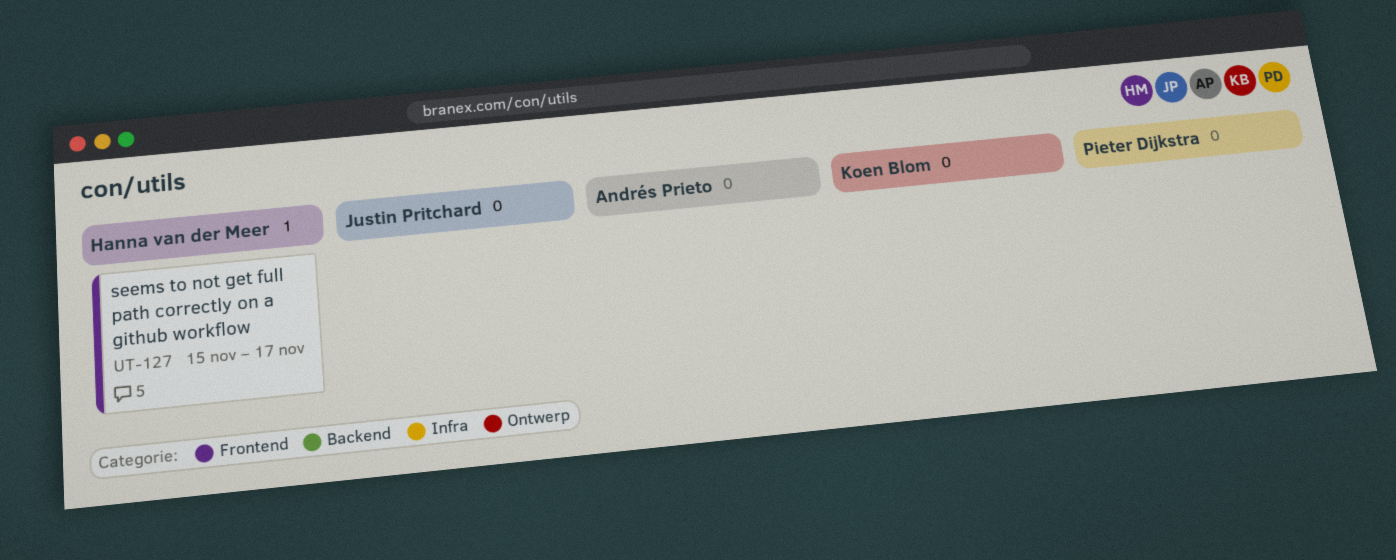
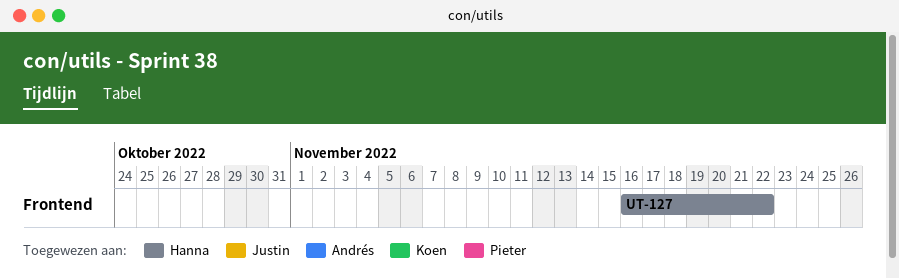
UT-127, start: Nov 15 -> Nov 16
UT-127, due: Nov 17 -> Nov 22

